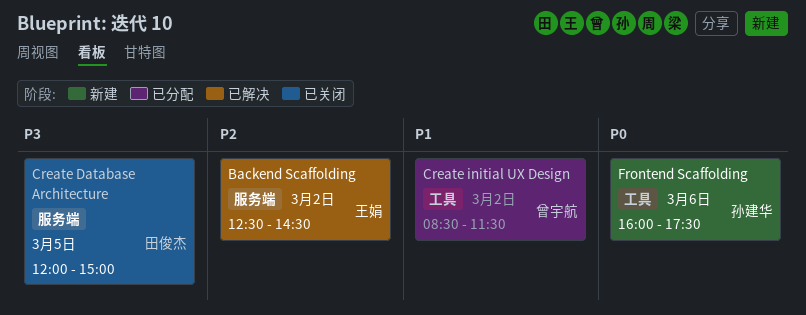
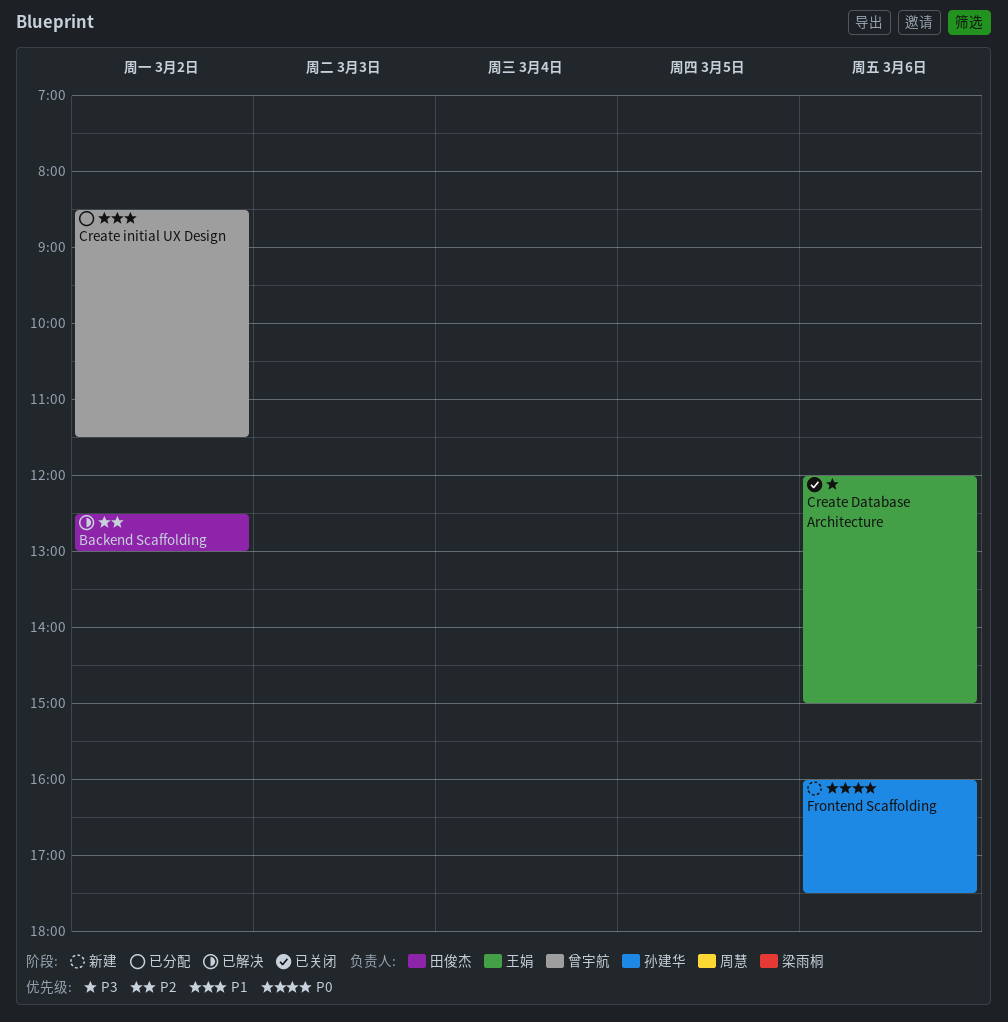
Backend Scaffolding, owner: 王娟 -> 田俊杰
Backend Scaffolding, ends: 14:30 -> 13:00
Create Database Architecture, owner: 田俊杰 -> 王娟
Create Database Architecture, day: Mar 5 -> Mar 6

